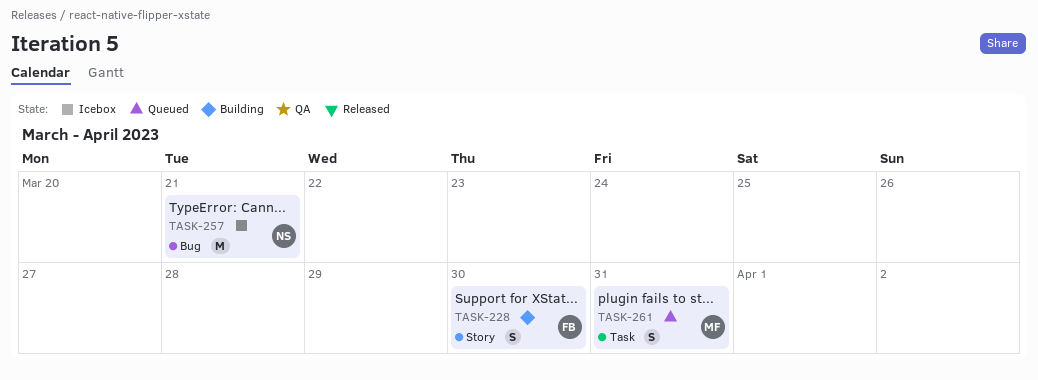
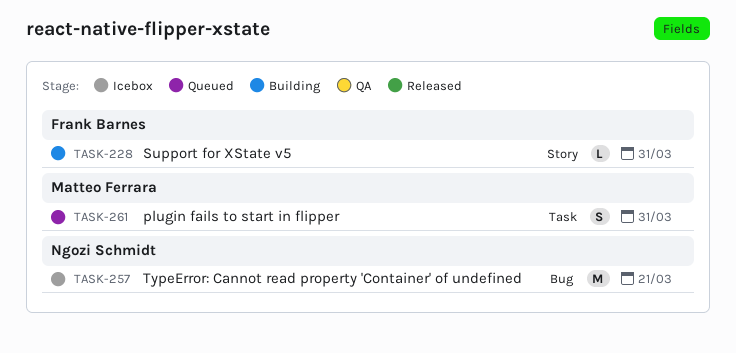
TASK-228, estimate: S -> L
TASK-228, due: Mar 30 -> Mar 31

